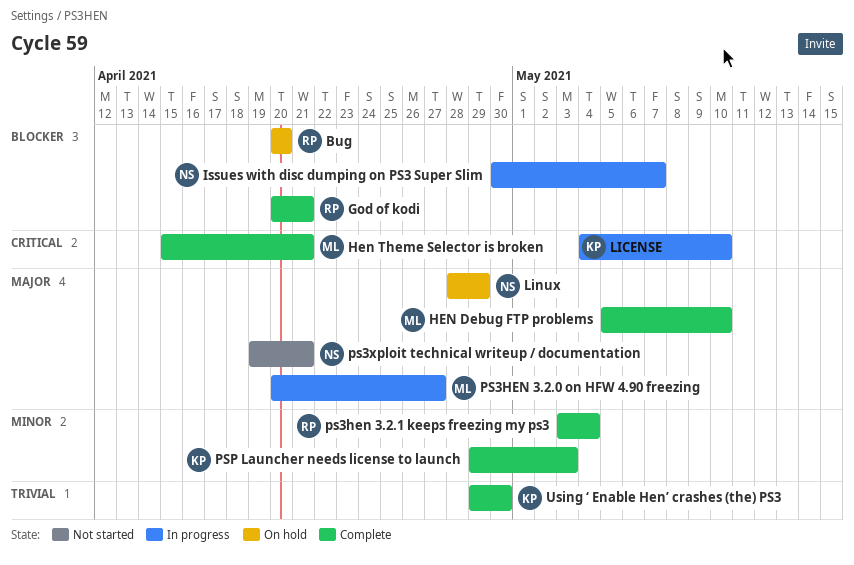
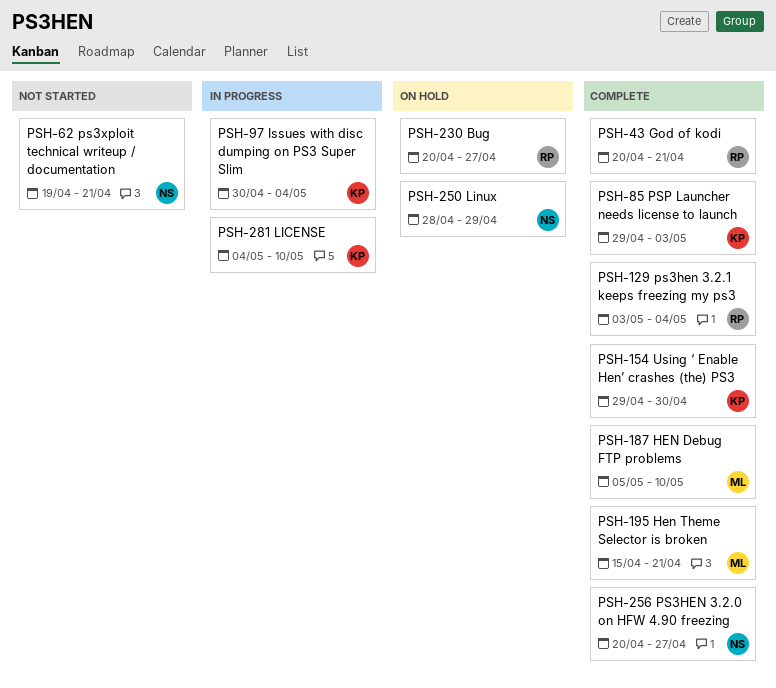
Bug, due: Apr 20 -> Apr 27
Issues with disc dumping on PS3 Super Slim, owner: NS -> KP
Issues with disc dumping on PS3 Super Slim, due: May 7 -> May 4
PS3HEN 3.2.0 on HFW 4.90 freezing, status: In progress -> Complete
PS3HEN 3.2.0 on HFW 4.90 freezing, owner: ML -> NS

